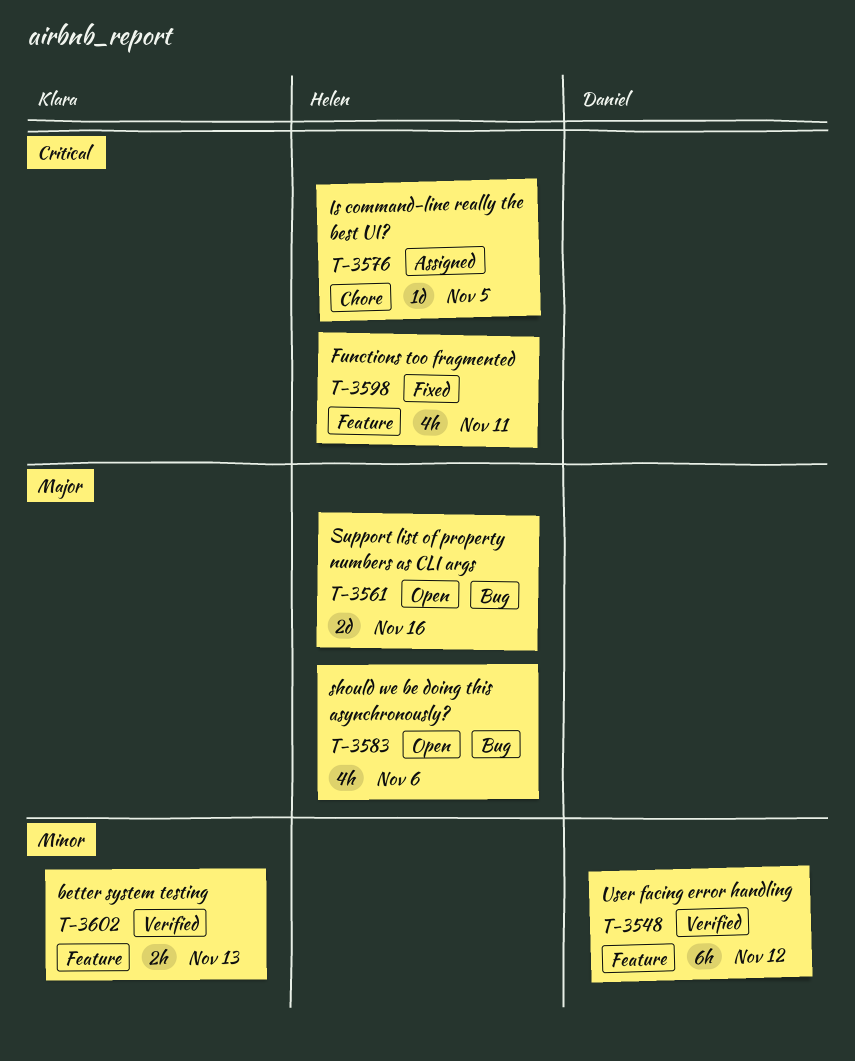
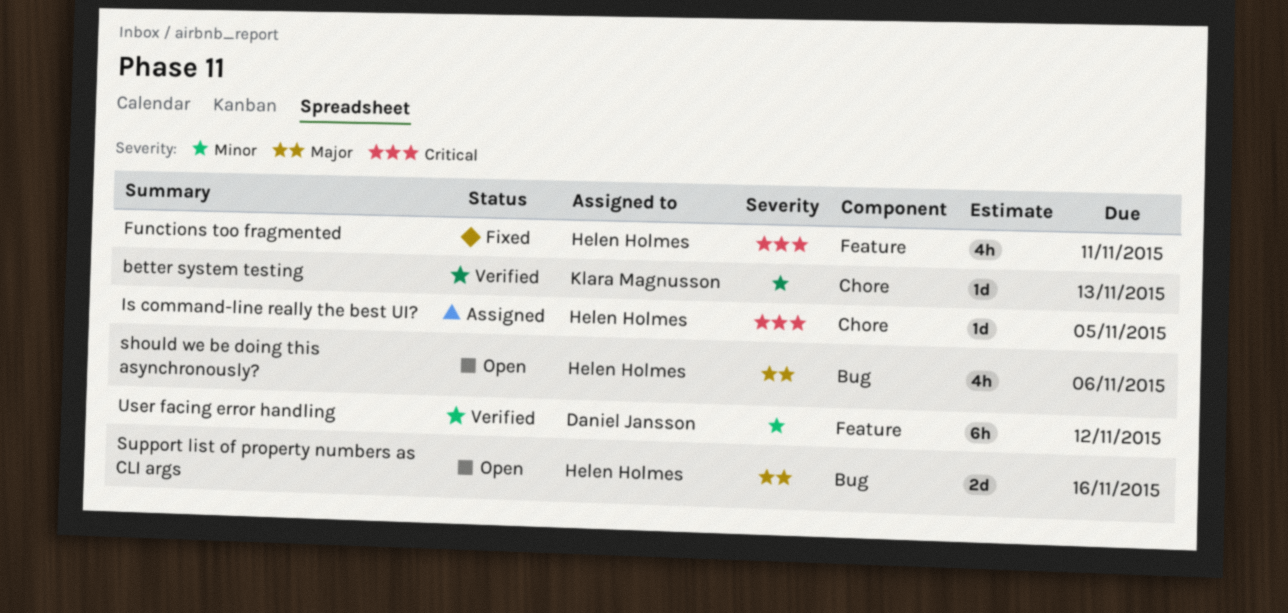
better system testing, label: Feature -> Chore
better system testing, estimate: 2h -> 1d

